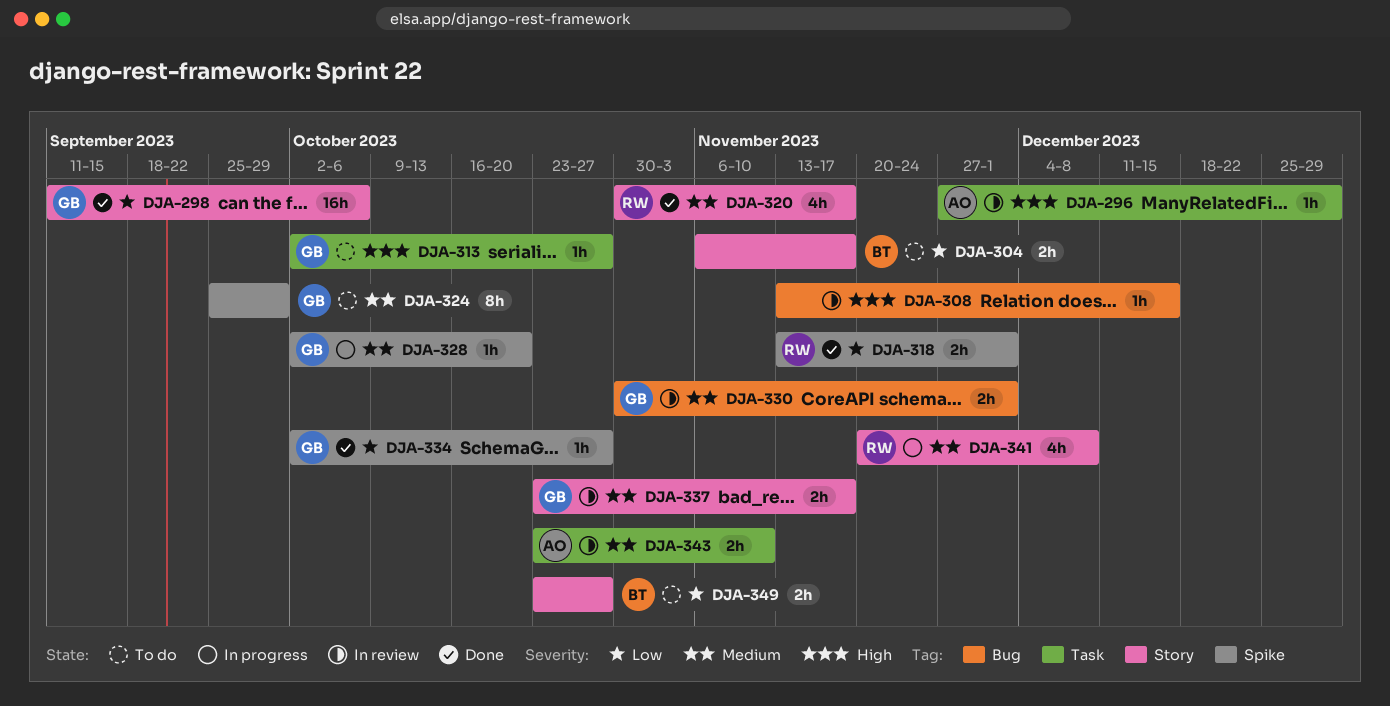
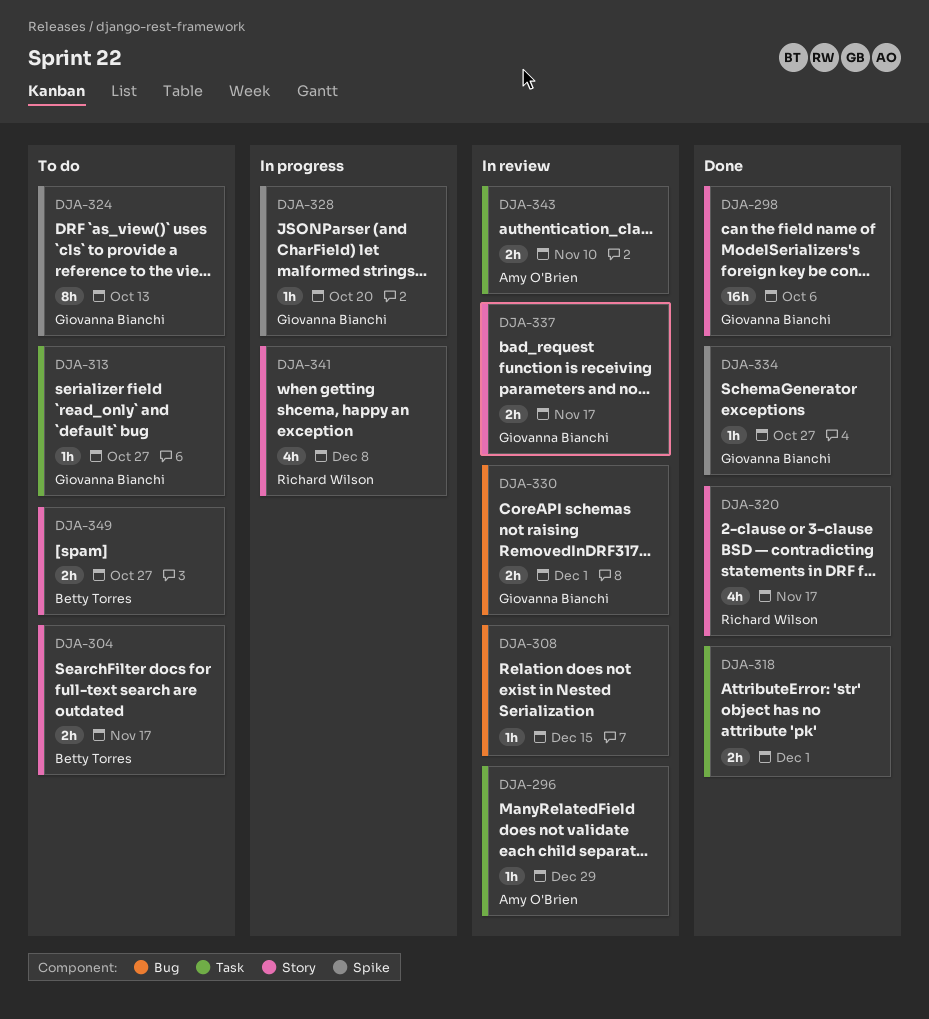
DJA-318, owner: Richard Wilson -> none
DJA-318, label: Spike -> Task
DJA-324, due: Sep 29 -> Oct 13

